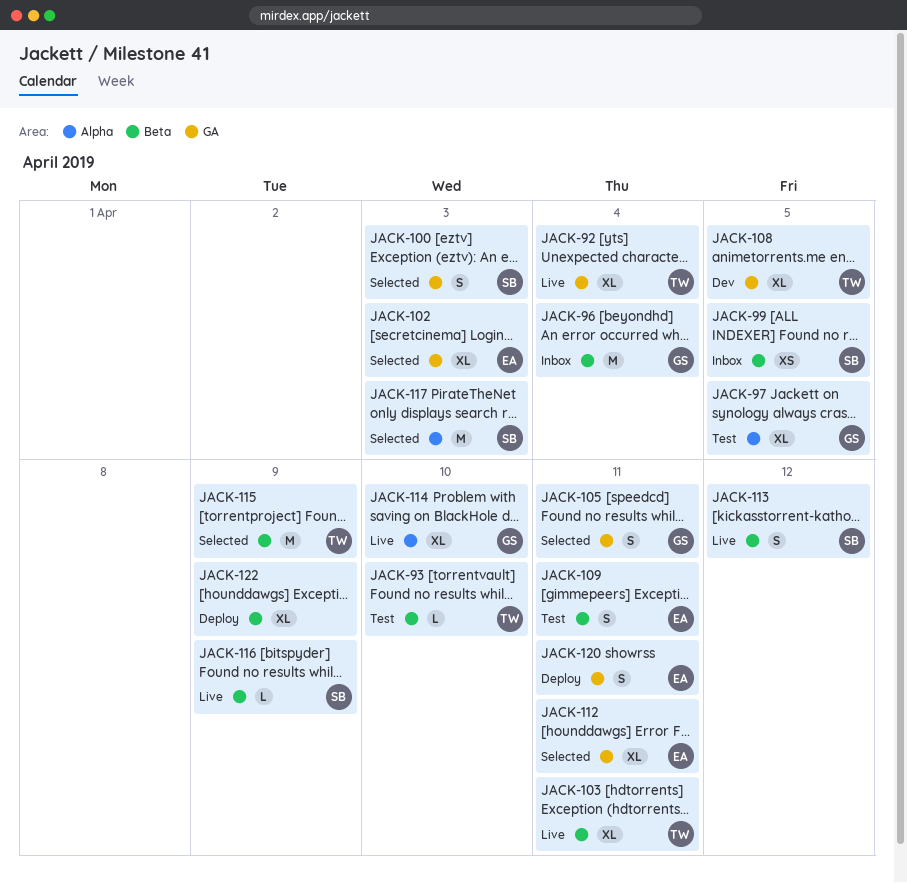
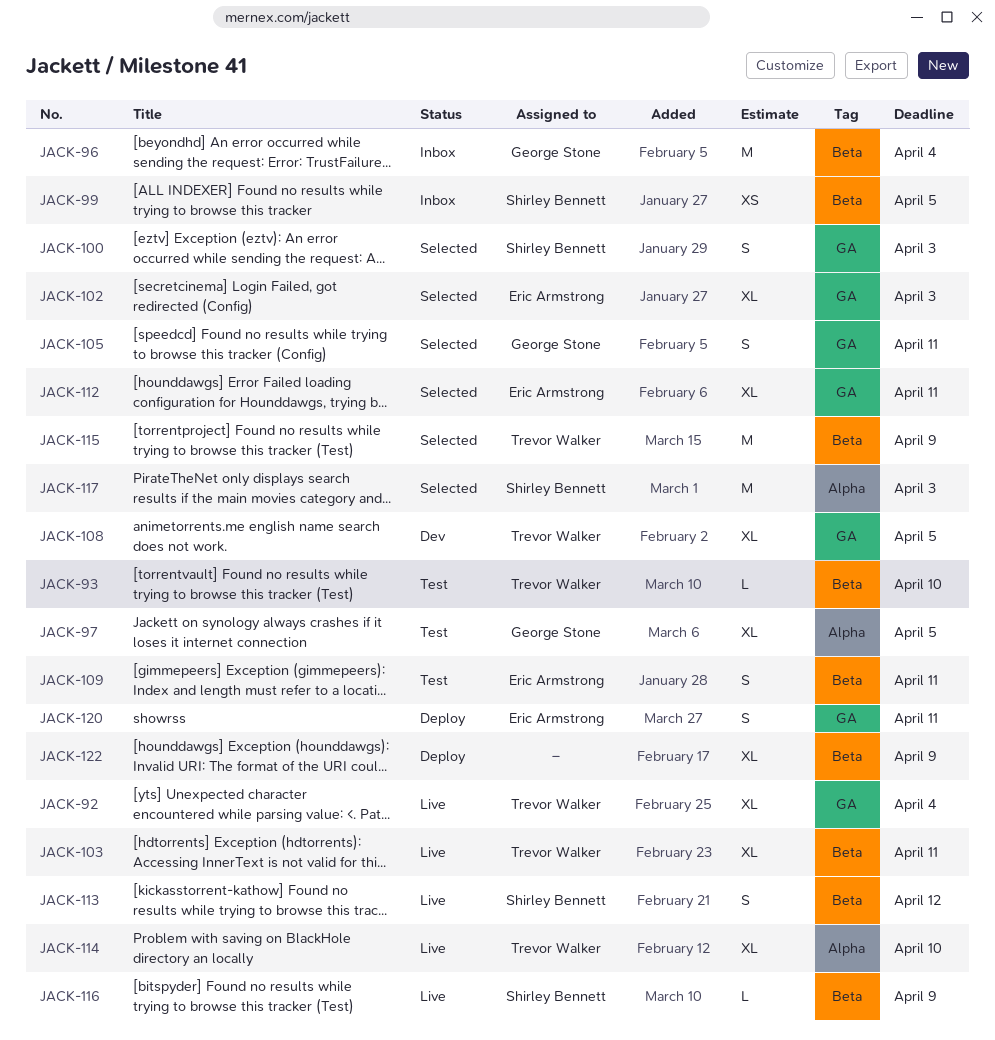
JACK-114, owner: George Stone -> Trevor Walker

